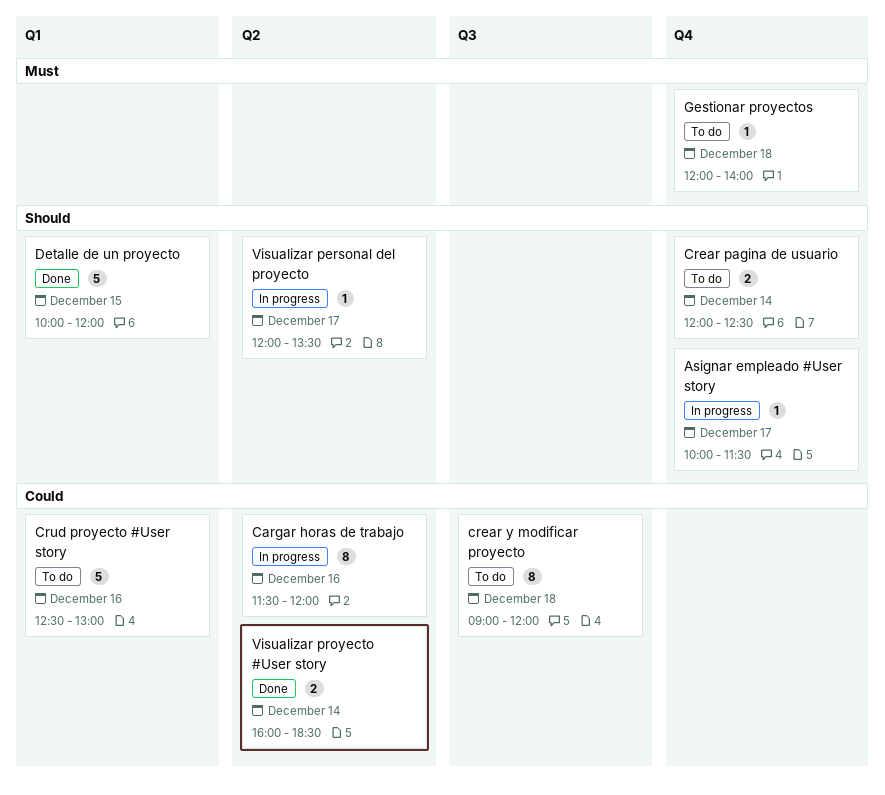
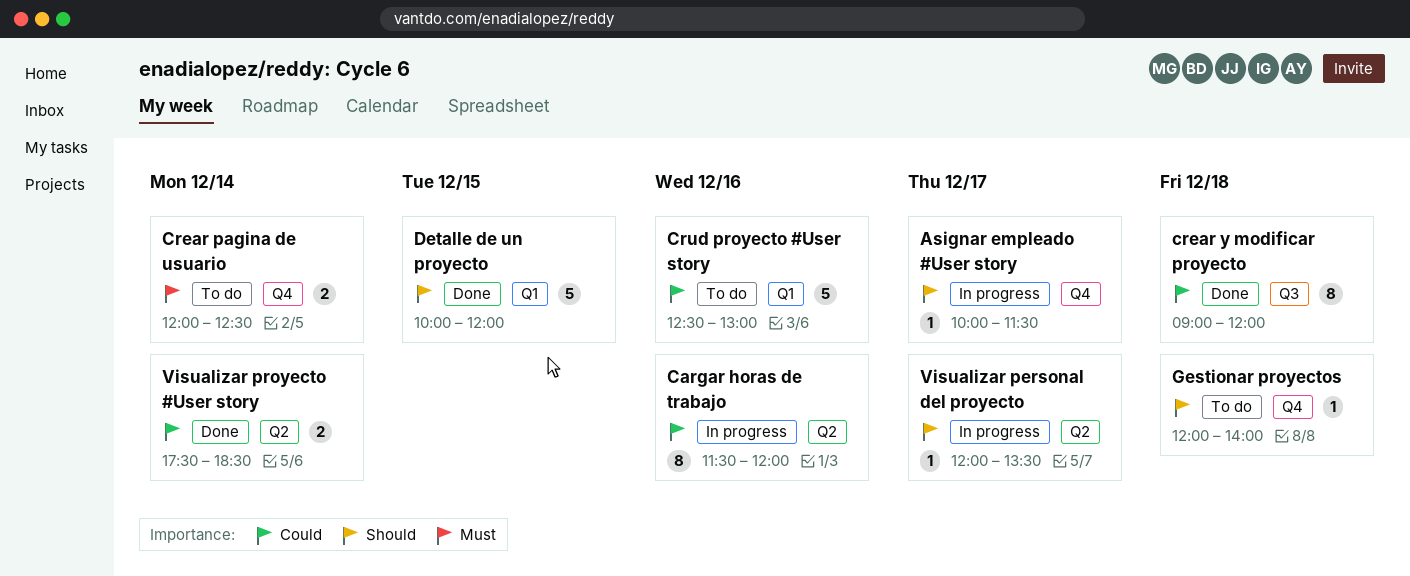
Crear pagina de usuario, priority: Should -> Must
crear y modificar proyecto, status: To do -> Done
Gestionar proyectos, priority: Must -> Should
Visualizar proyecto #User story, begins: 16:00 -> 17:30

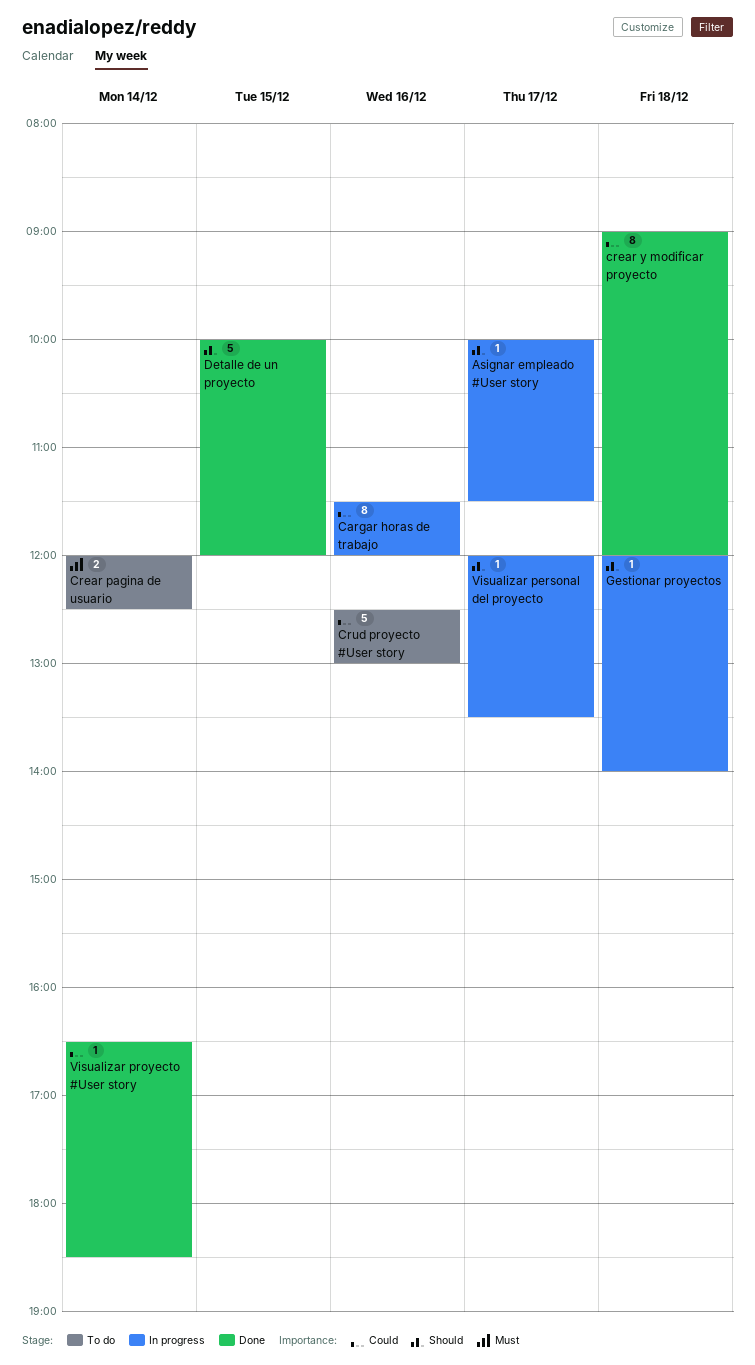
Gestionar proyectos, status: To do -> In progress
Visualizar proyecto #User story, estimate: 2 -> 1
Visualizar proyecto #User story, begins: 17:30 -> 16:30

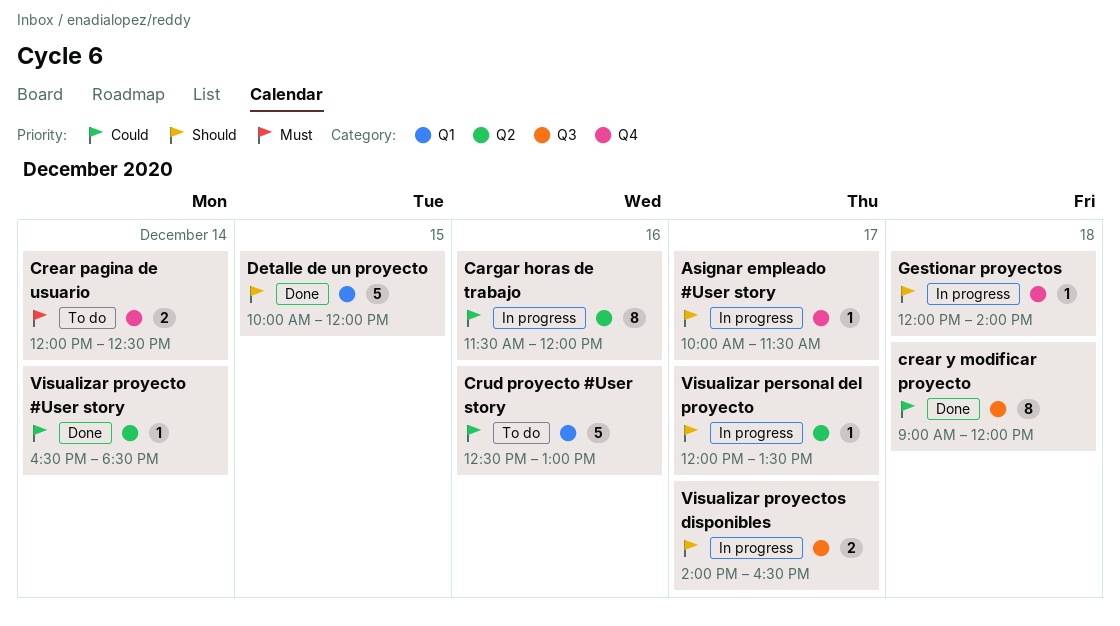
Visualizar proyectos disponibles: none -> present

